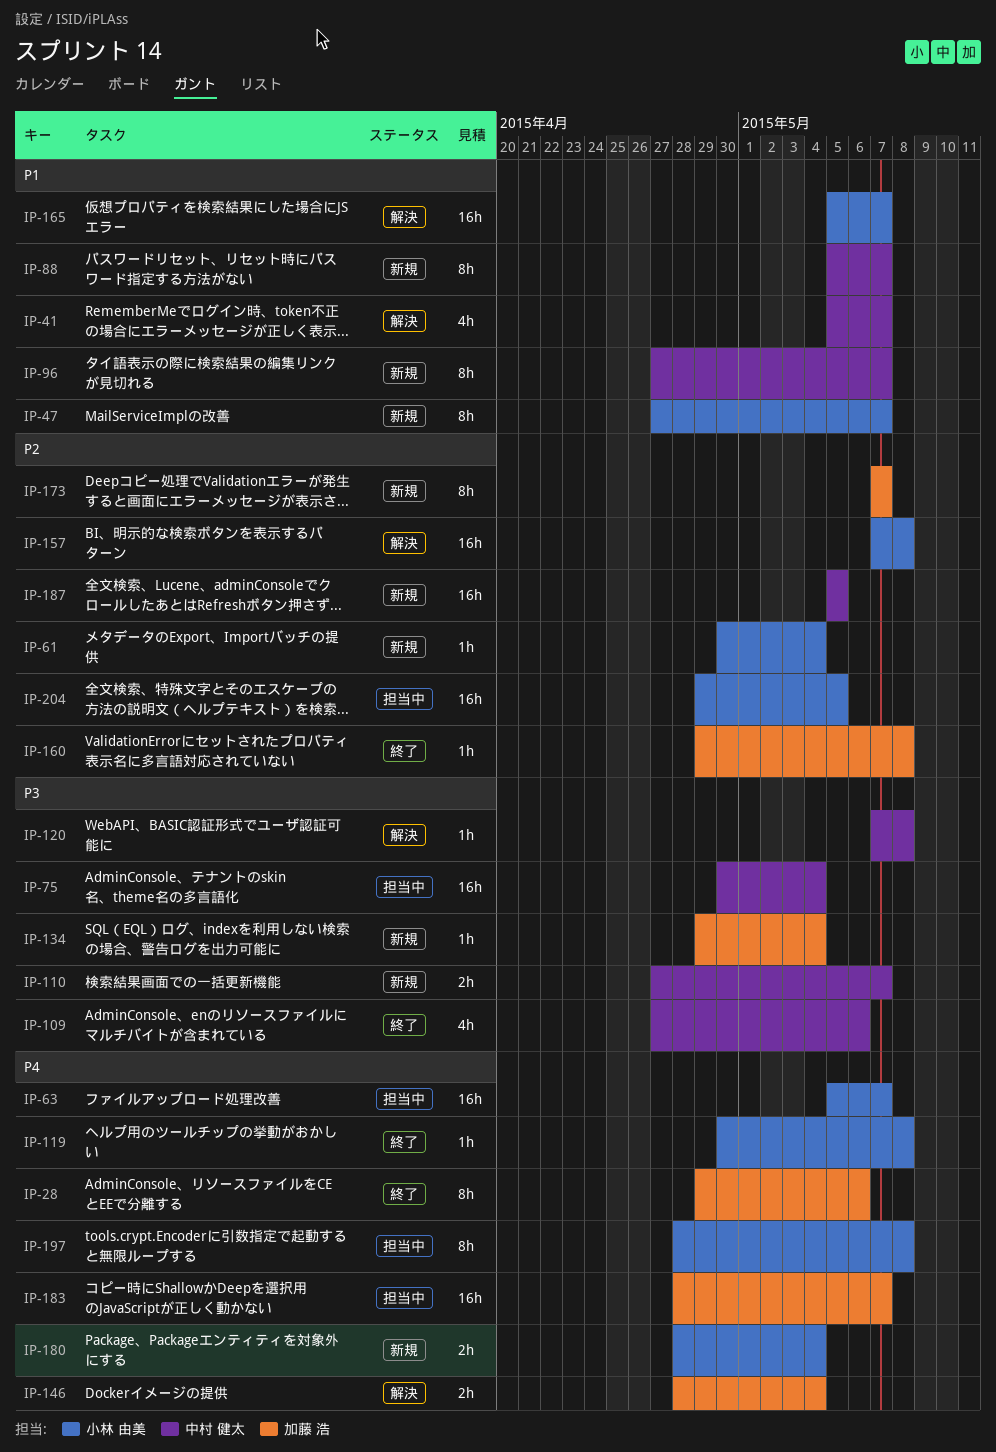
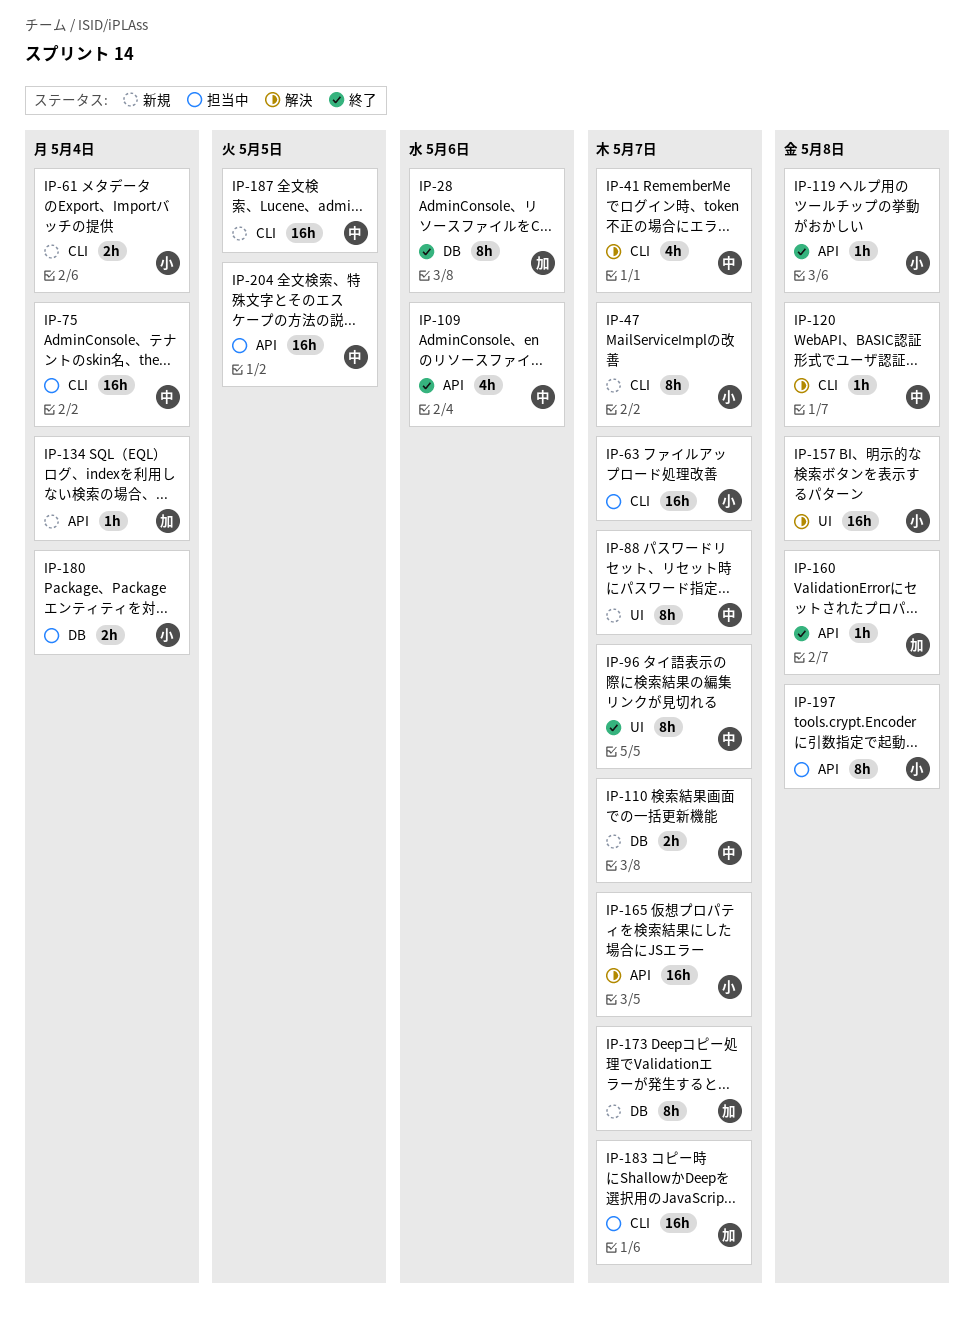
IP-61, estimate: 1h -> 2h
IP-96, status: 新規 -> 終了
IP-146: present -> none
IP-180, status: 新規 -> 担当中
IP-204, owner: 小林 由美 -> 中村 健太

